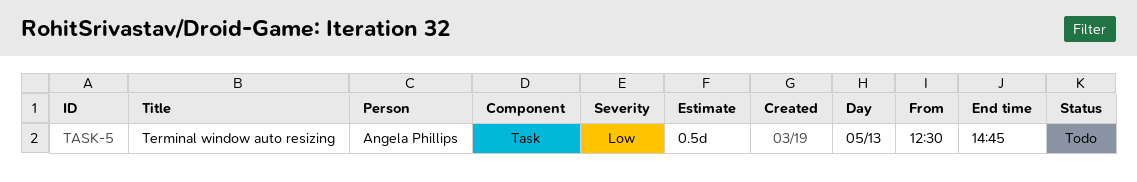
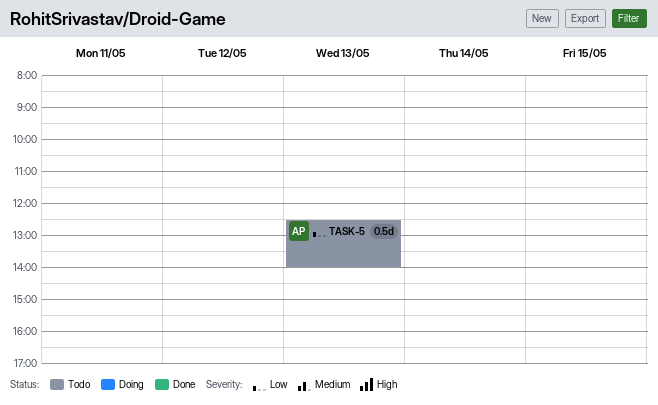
TASK-5, ends: 14:45 -> 14:00

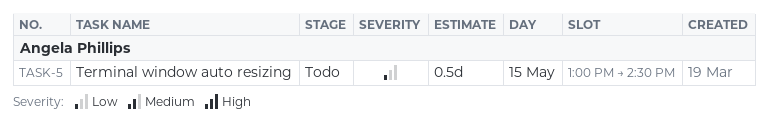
TASK-5, day: May 13 -> May 15
TASK-5, begins: 12:30 -> 13:00
TASK-5, ends: 14:00 -> 14:30

